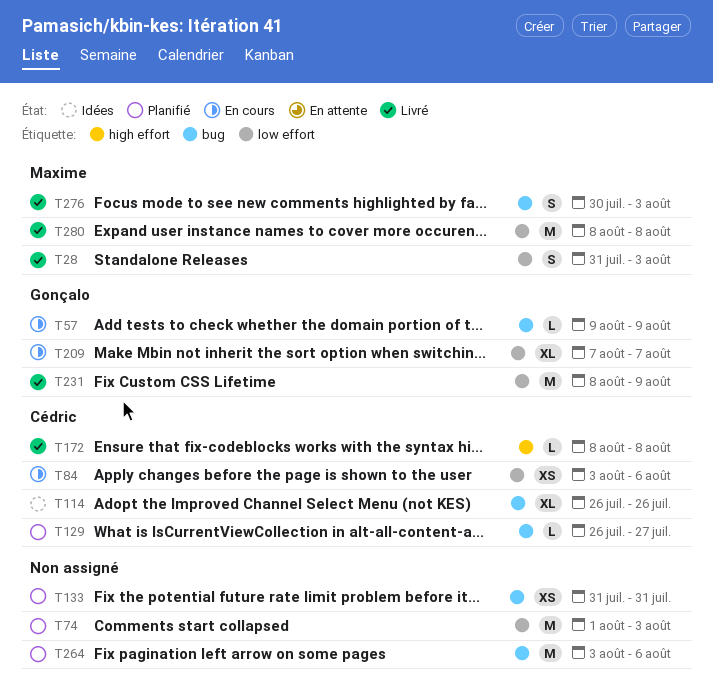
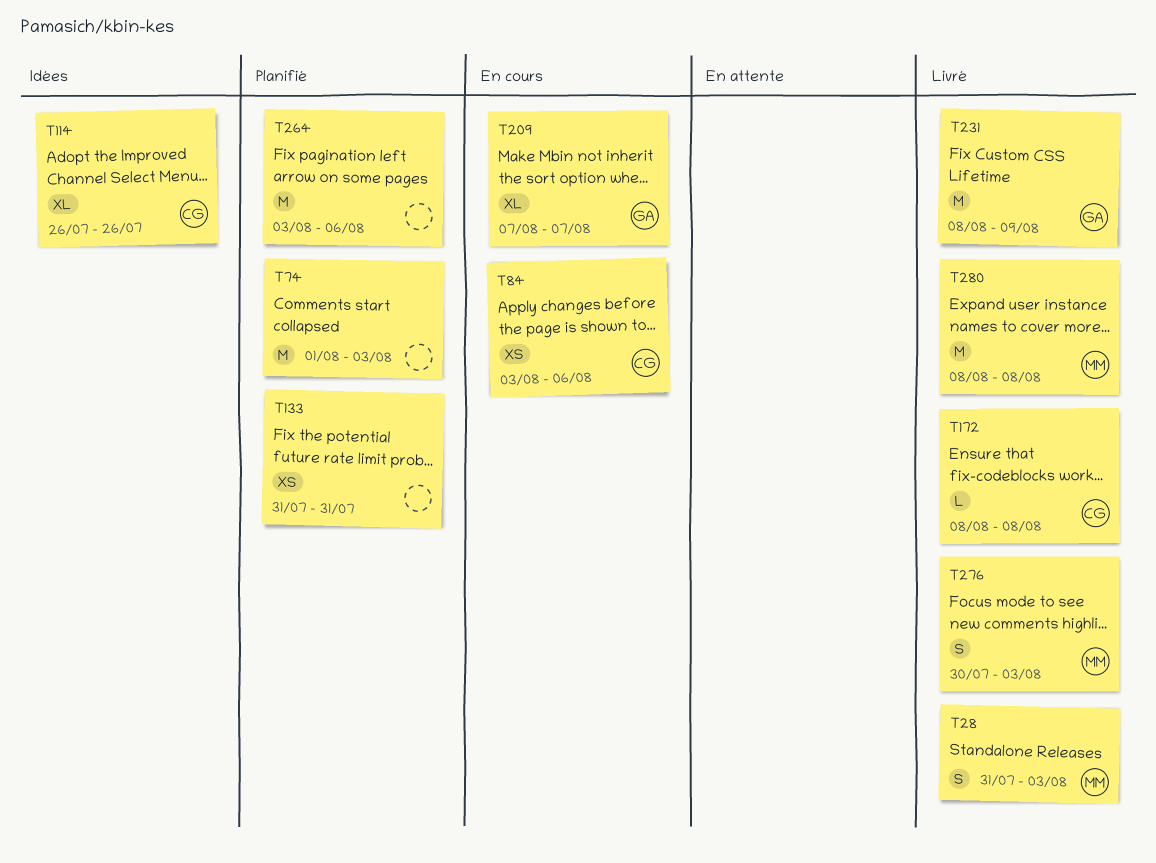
T57: present -> none
T129: present -> none

